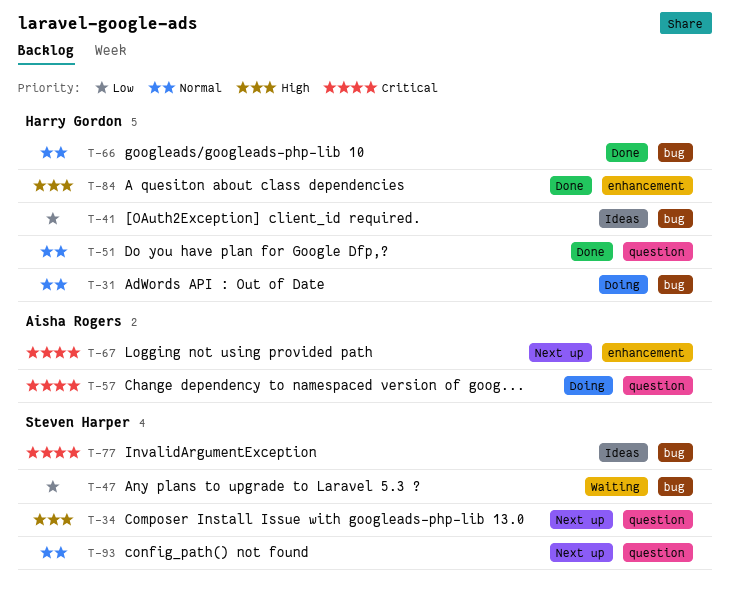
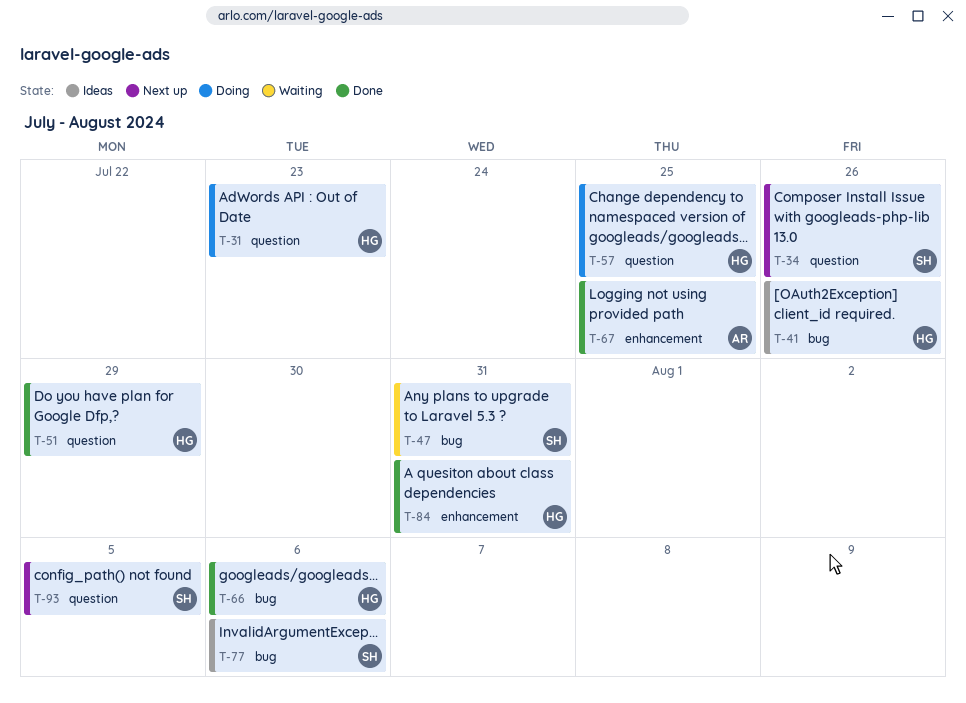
T-31, label: bug -> question
T-57, owner: Aisha Rogers -> Harry Gordon
T-67, status: Next up -> Done

